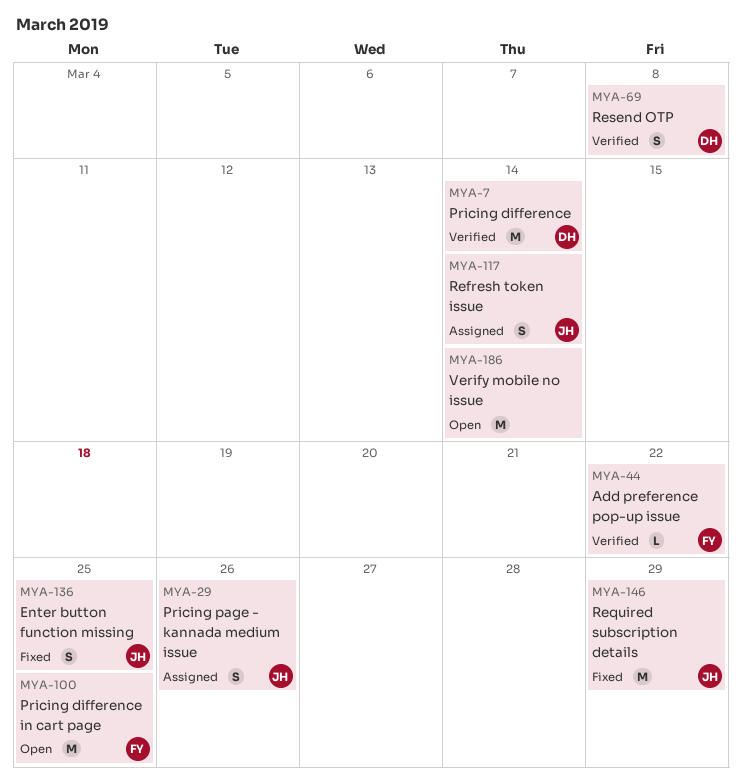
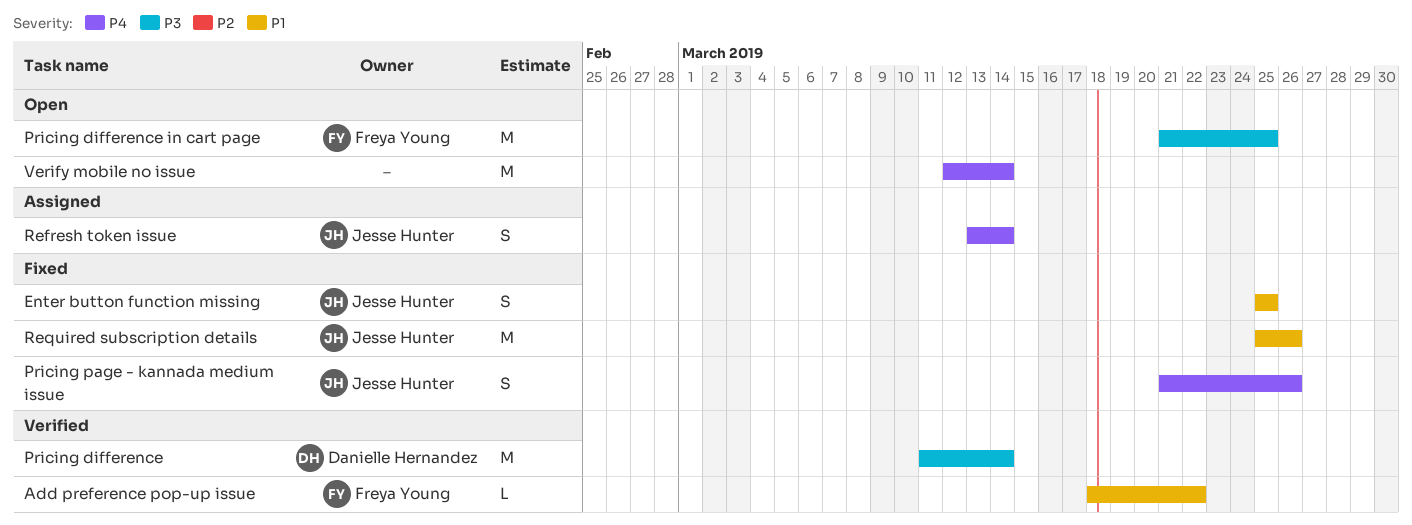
Pricing page - kannada medium issue, status: Assigned -> Fixed
Required subscription details, due: Mar 29 -> Mar 26
Resend OTP: present -> none

